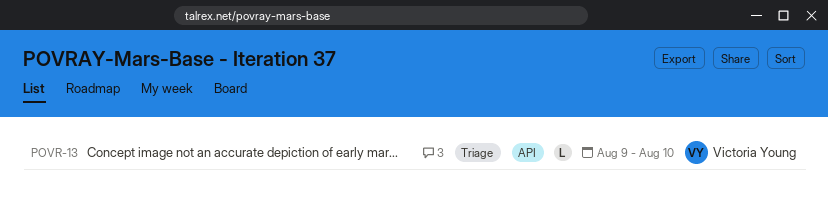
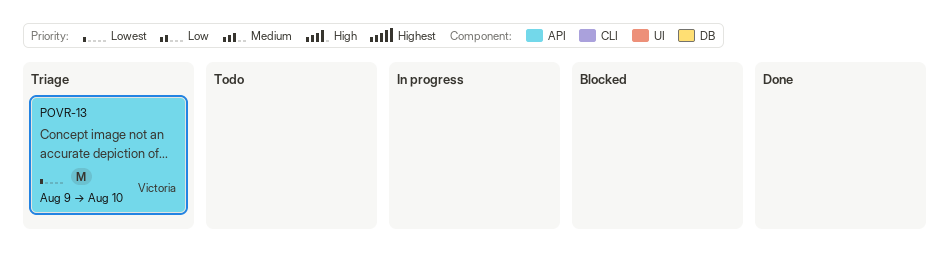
POVR-13, estimate: L -> M

